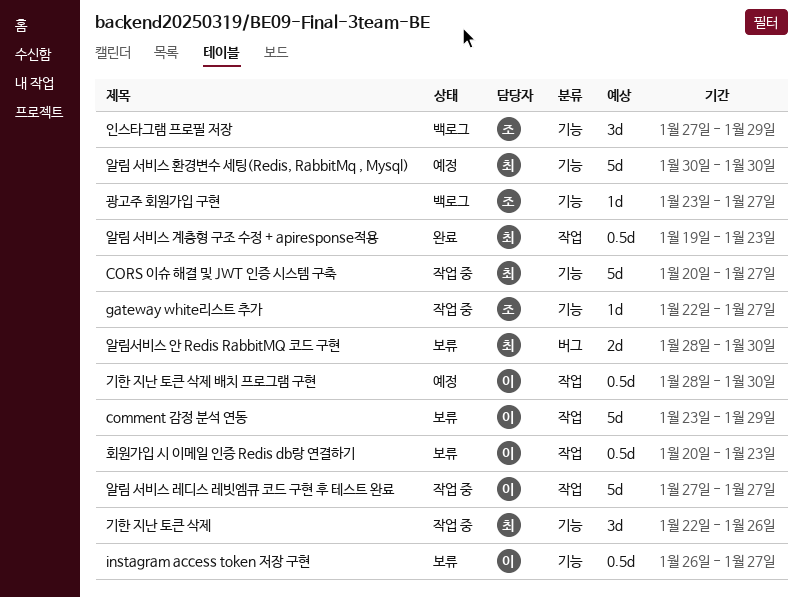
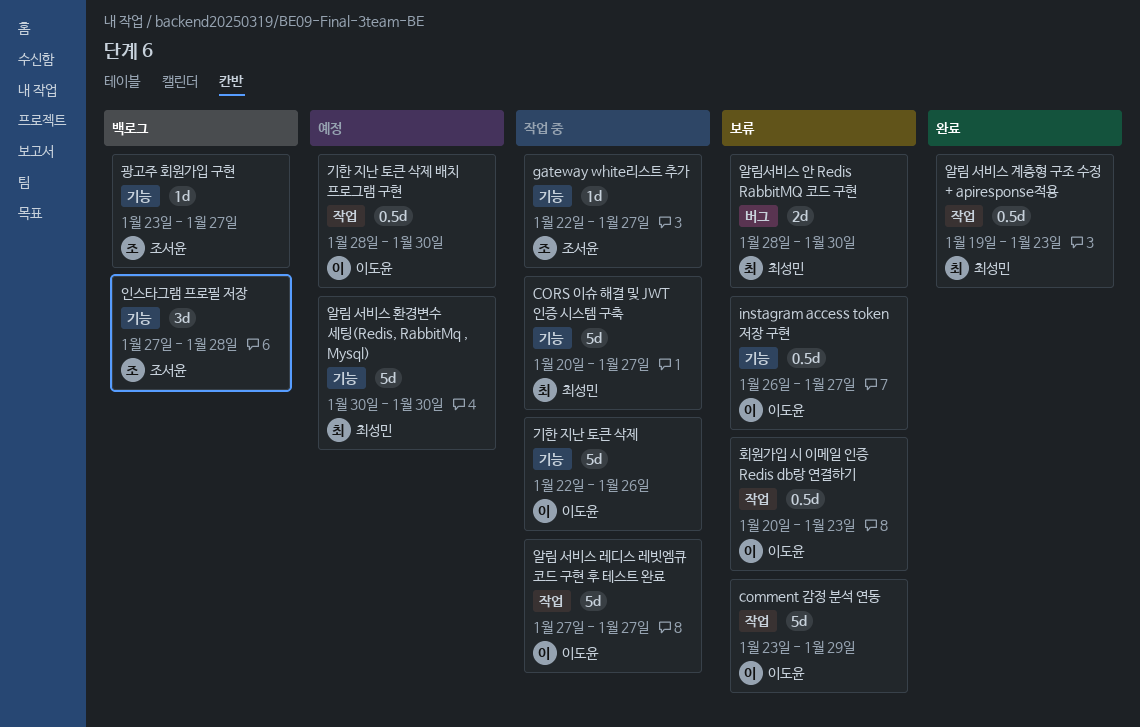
기한 지난 토큰 삭제, owner: 최성민 -> 이도윤
기한 지난 토큰 삭제, estimate: 3d -> 5d
인스타그램 프로필 저장, due: Jan 29 -> Jan 28

